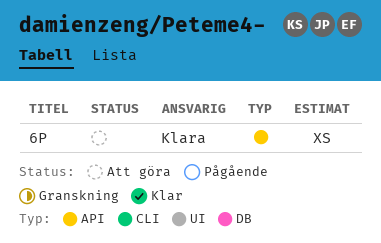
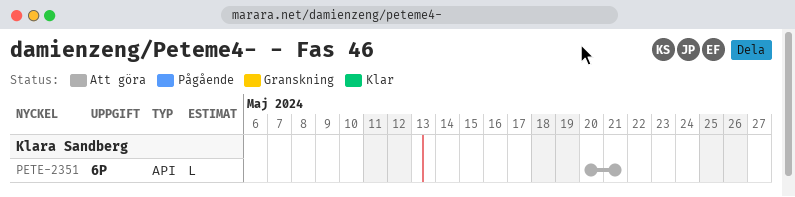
6P, estimate: XS -> L

